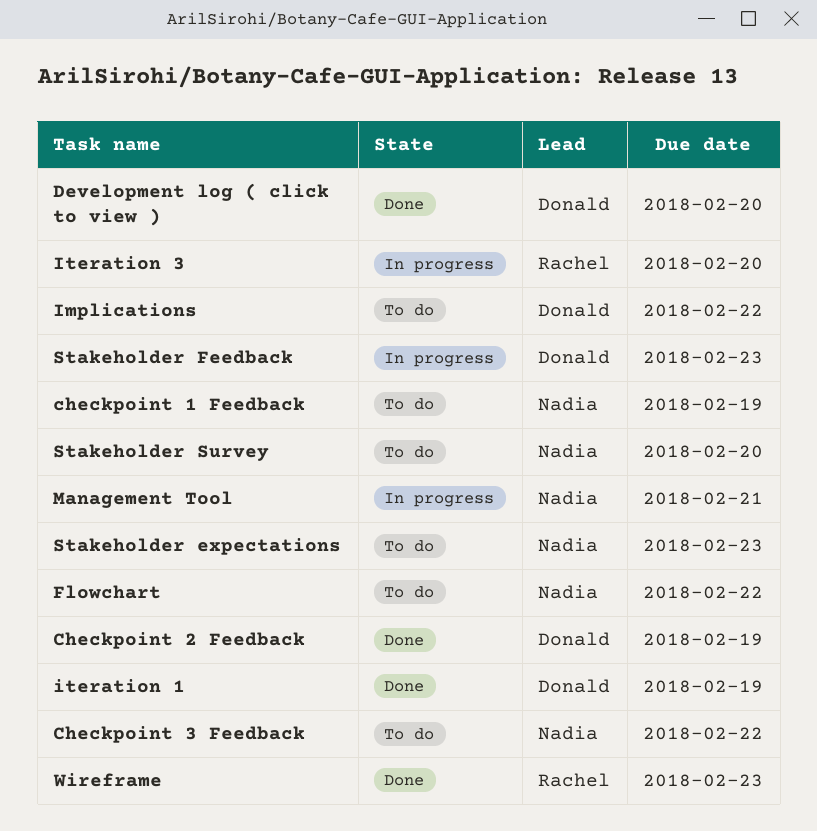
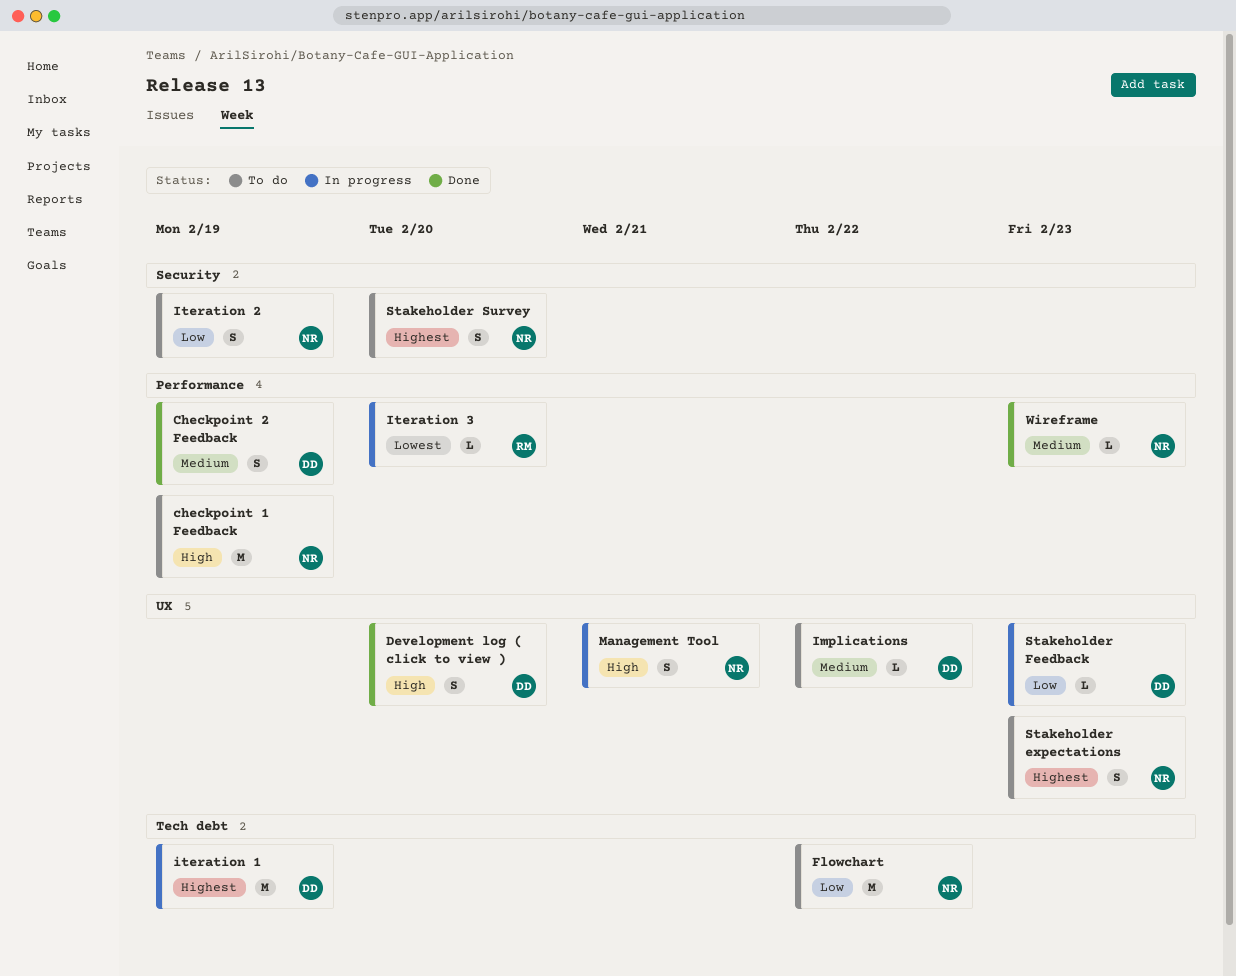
Checkpoint 3 Feedback: present -> none
iteration 1, status: Done -> In progress
Iteration 2: none -> present
Wireframe, owner: Rachel -> Nadia

